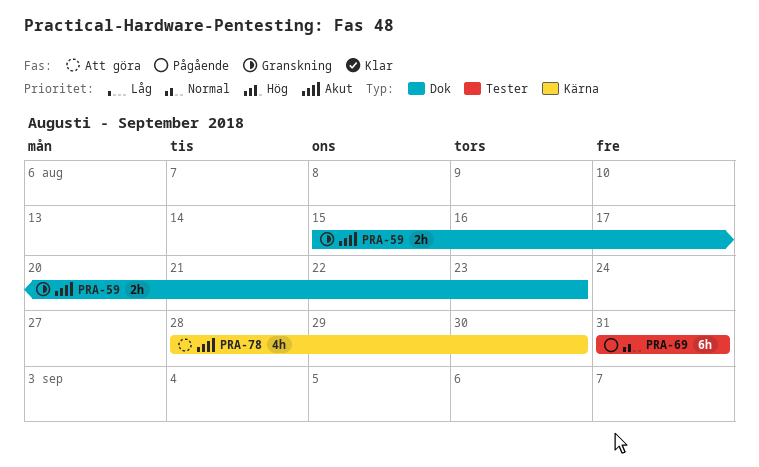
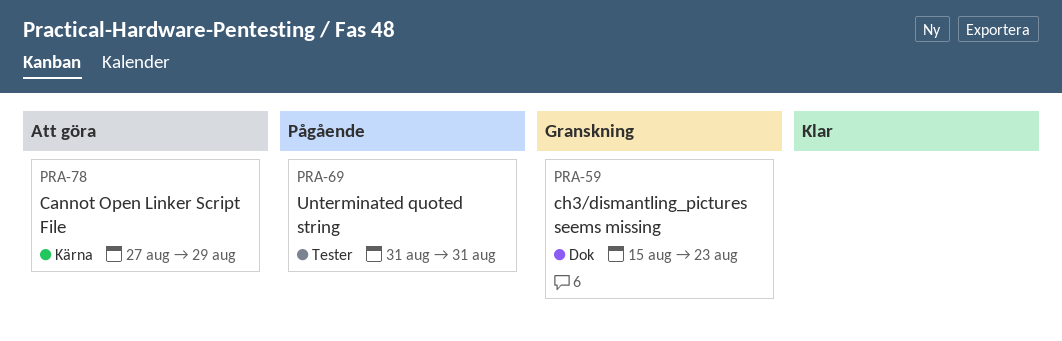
PRA-78, start: Aug 28 -> Aug 27
PRA-78, due: Aug 30 -> Aug 29

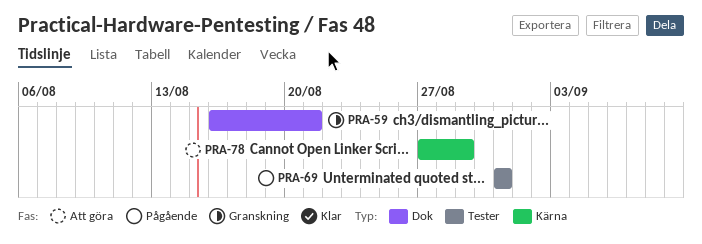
PRA-59, start: Aug 15 -> Aug 16
PRA-59, due: Aug 23 -> Aug 21

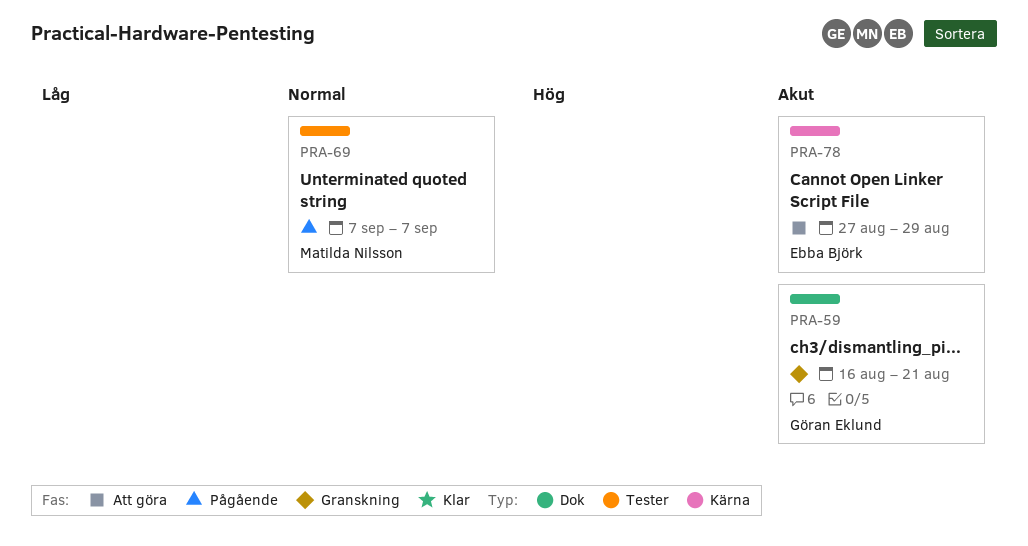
PRA-69, start: Aug 31 -> Sep 7
PRA-69, due: Aug 31 -> Sep 7

